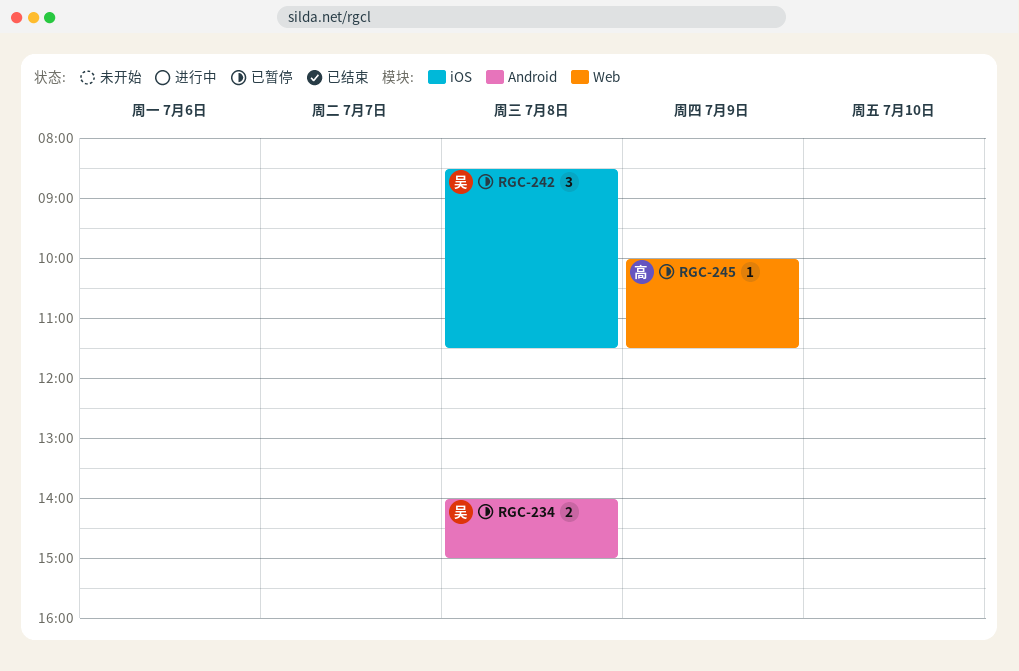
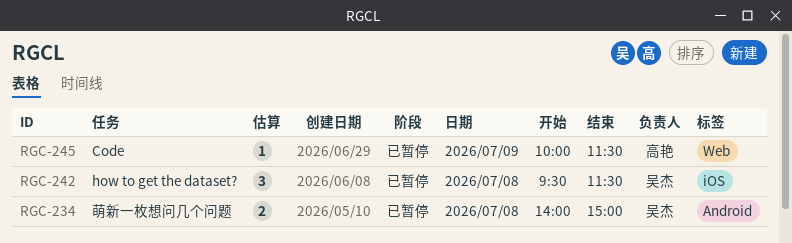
RGC-242, begins: 08:30 -> 09:30

